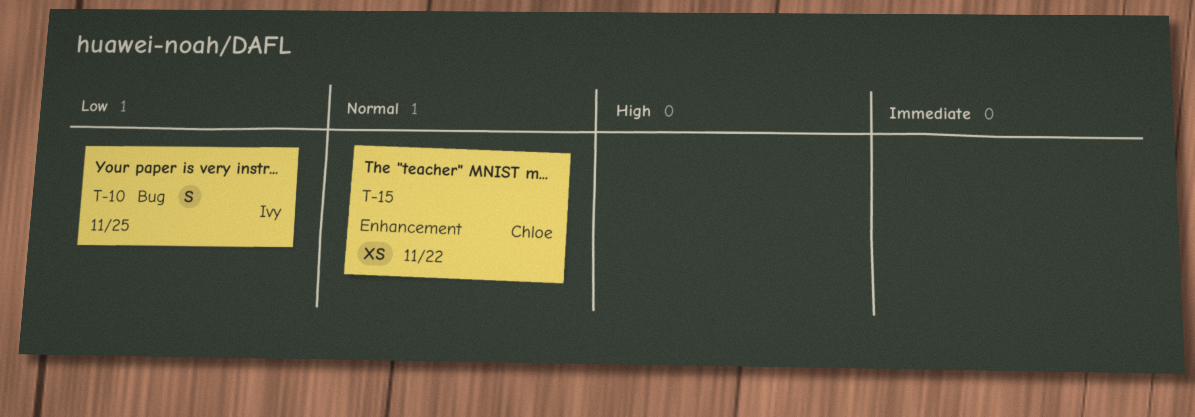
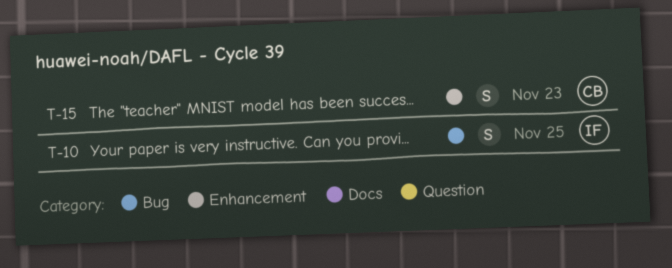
T-15, estimate: XS -> S
T-15, due: Nov 22 -> Nov 23

